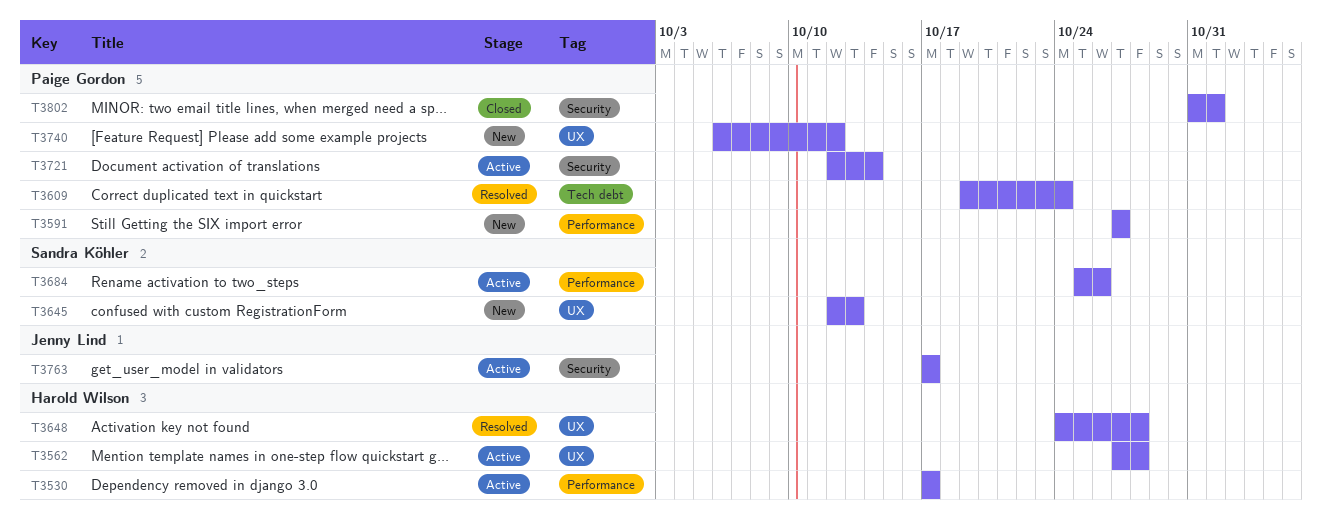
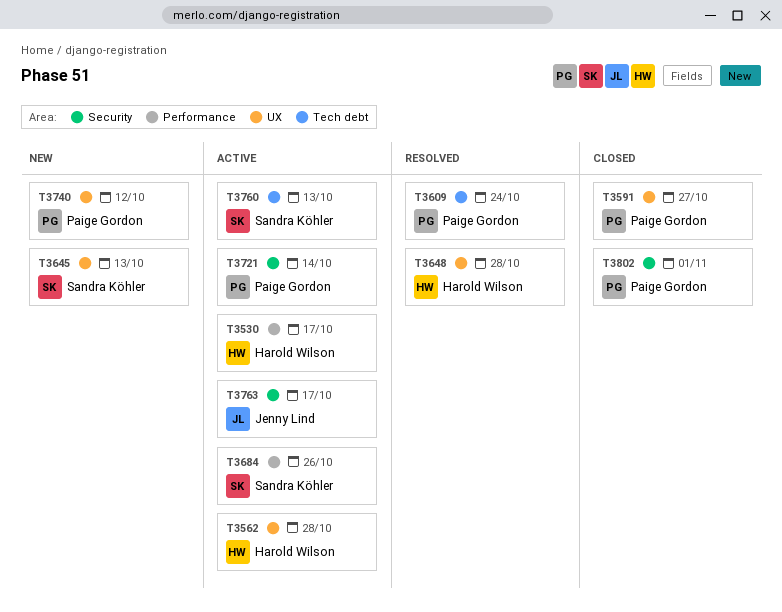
T3591, status: New -> Closed
T3591, label: Performance -> UX
T3760: none -> present

